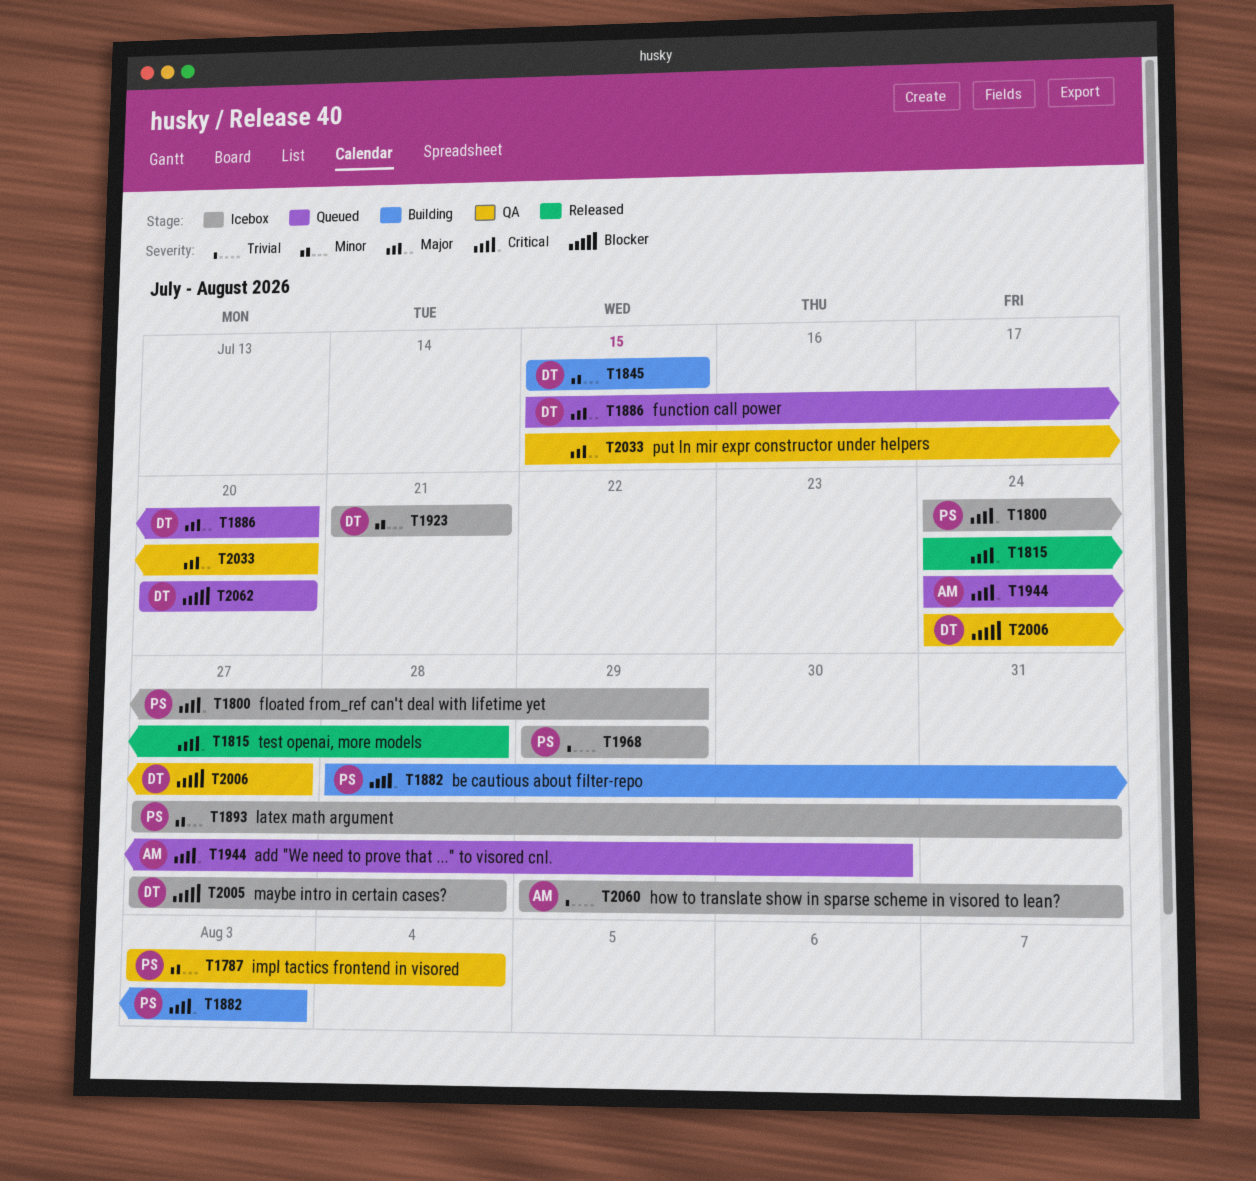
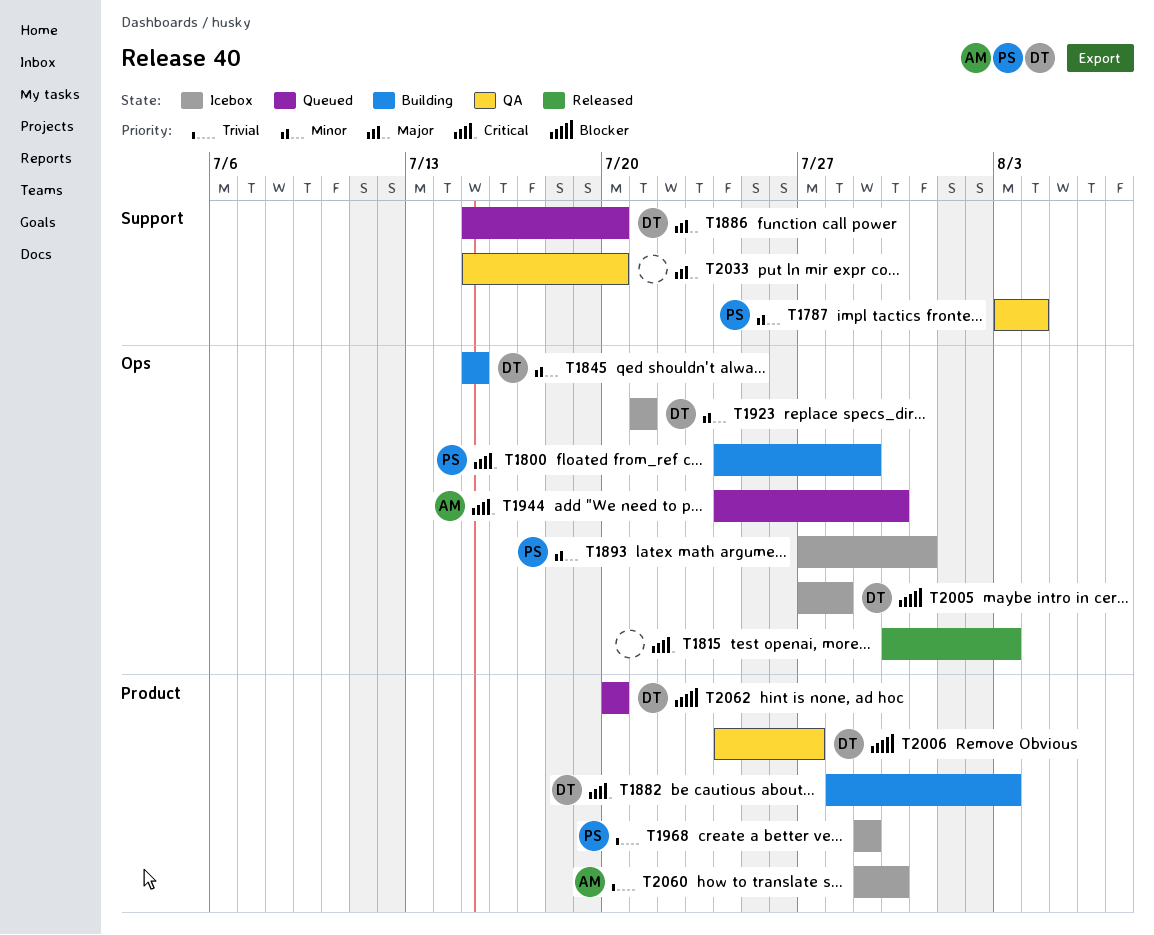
T1800, status: Icebox -> Building
T1815, start: Jul 24 -> Jul 30
T1815, due: Jul 28 -> Aug 3
T1882, owner: PS -> DT
T2060, due: Jul 31 -> Jul 30

